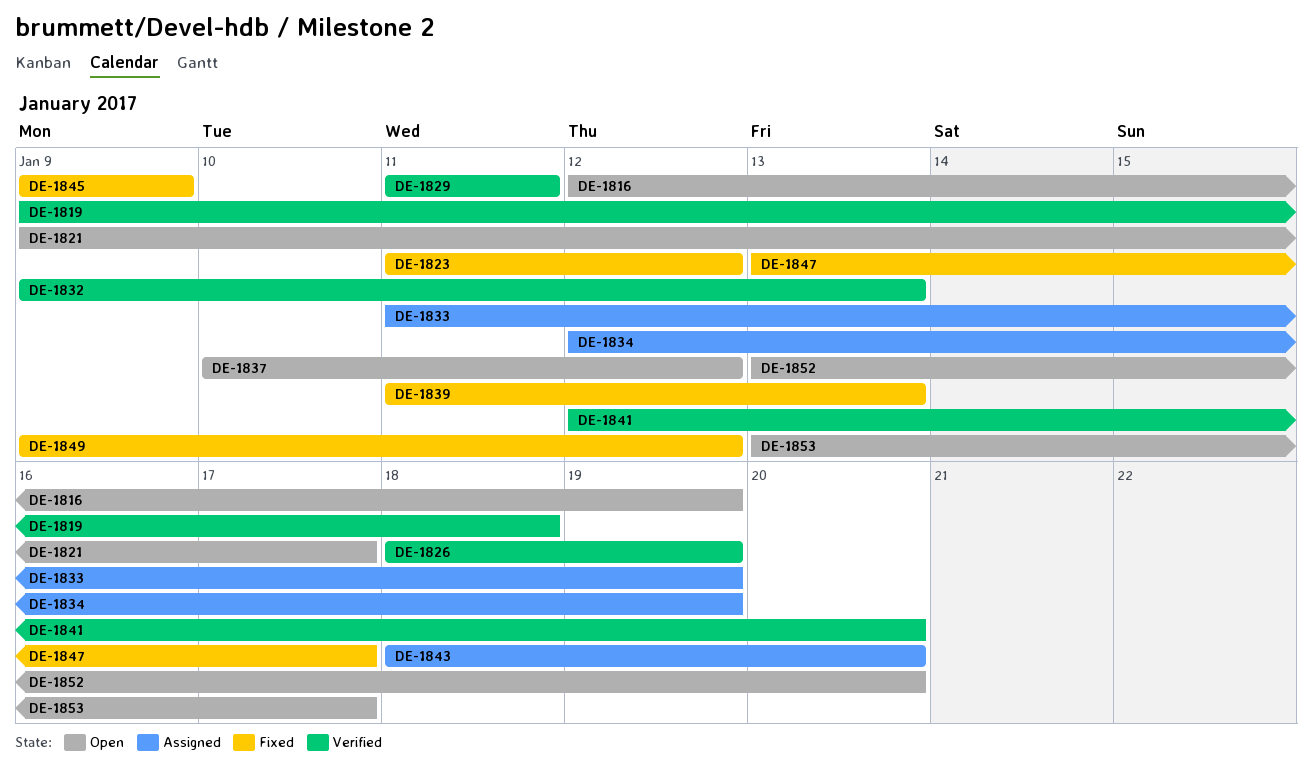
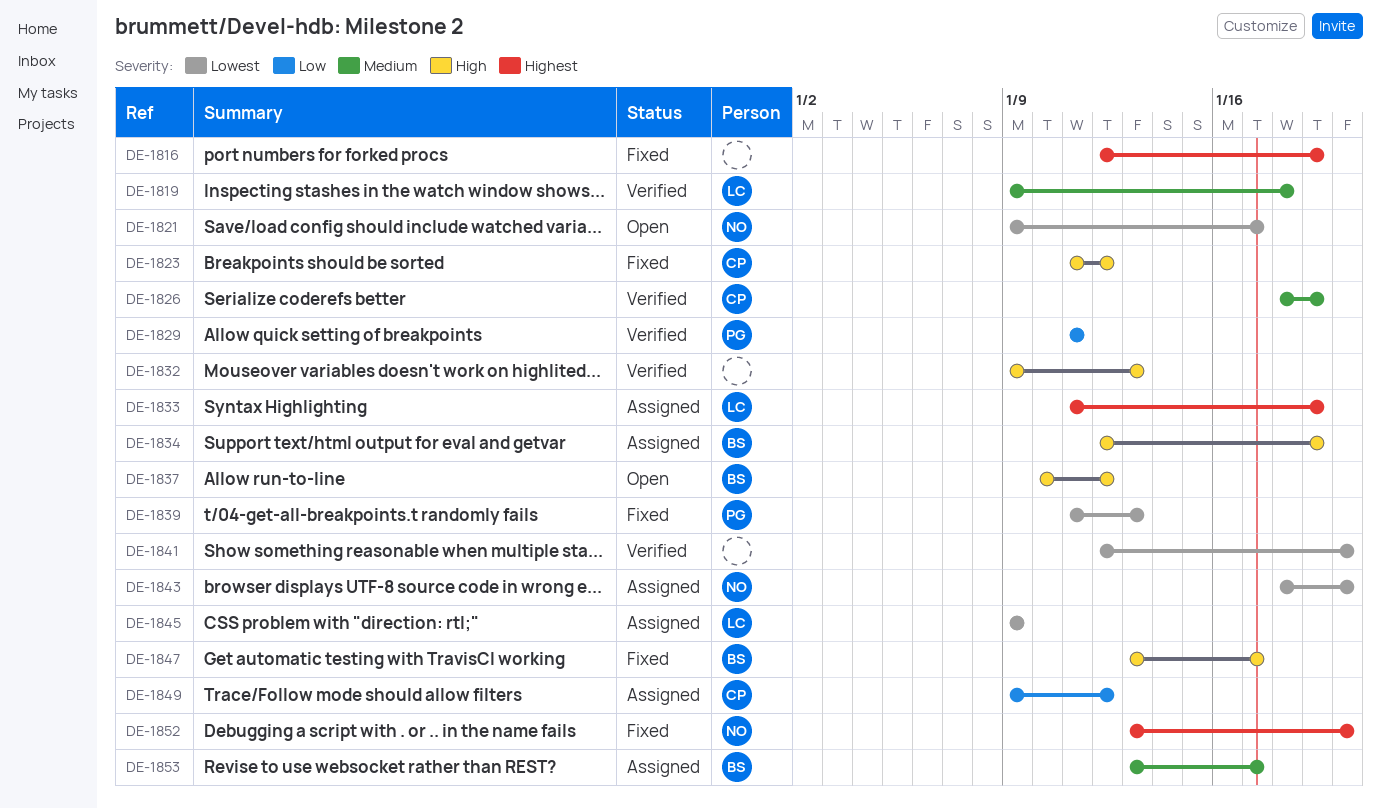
DE-1816, status: Open -> Fixed
DE-1845, status: Fixed -> Assigned
DE-1849, status: Fixed -> Assigned
DE-1852, status: Open -> Fixed
DE-1853, status: Open -> Assigned

